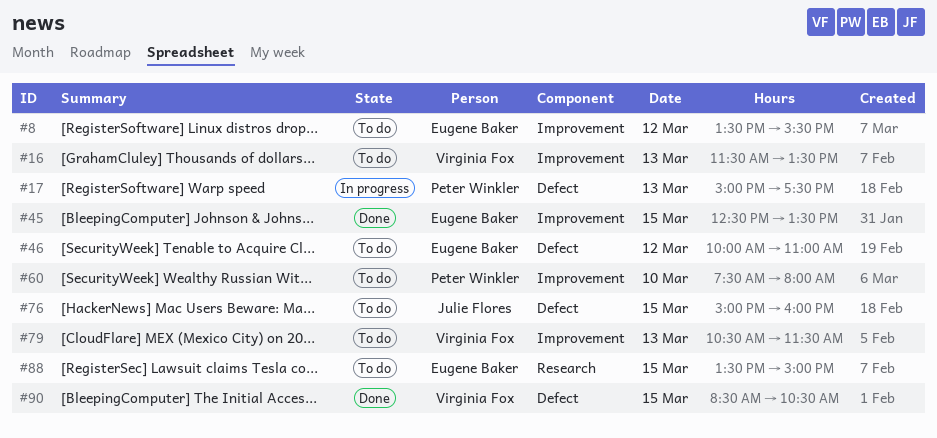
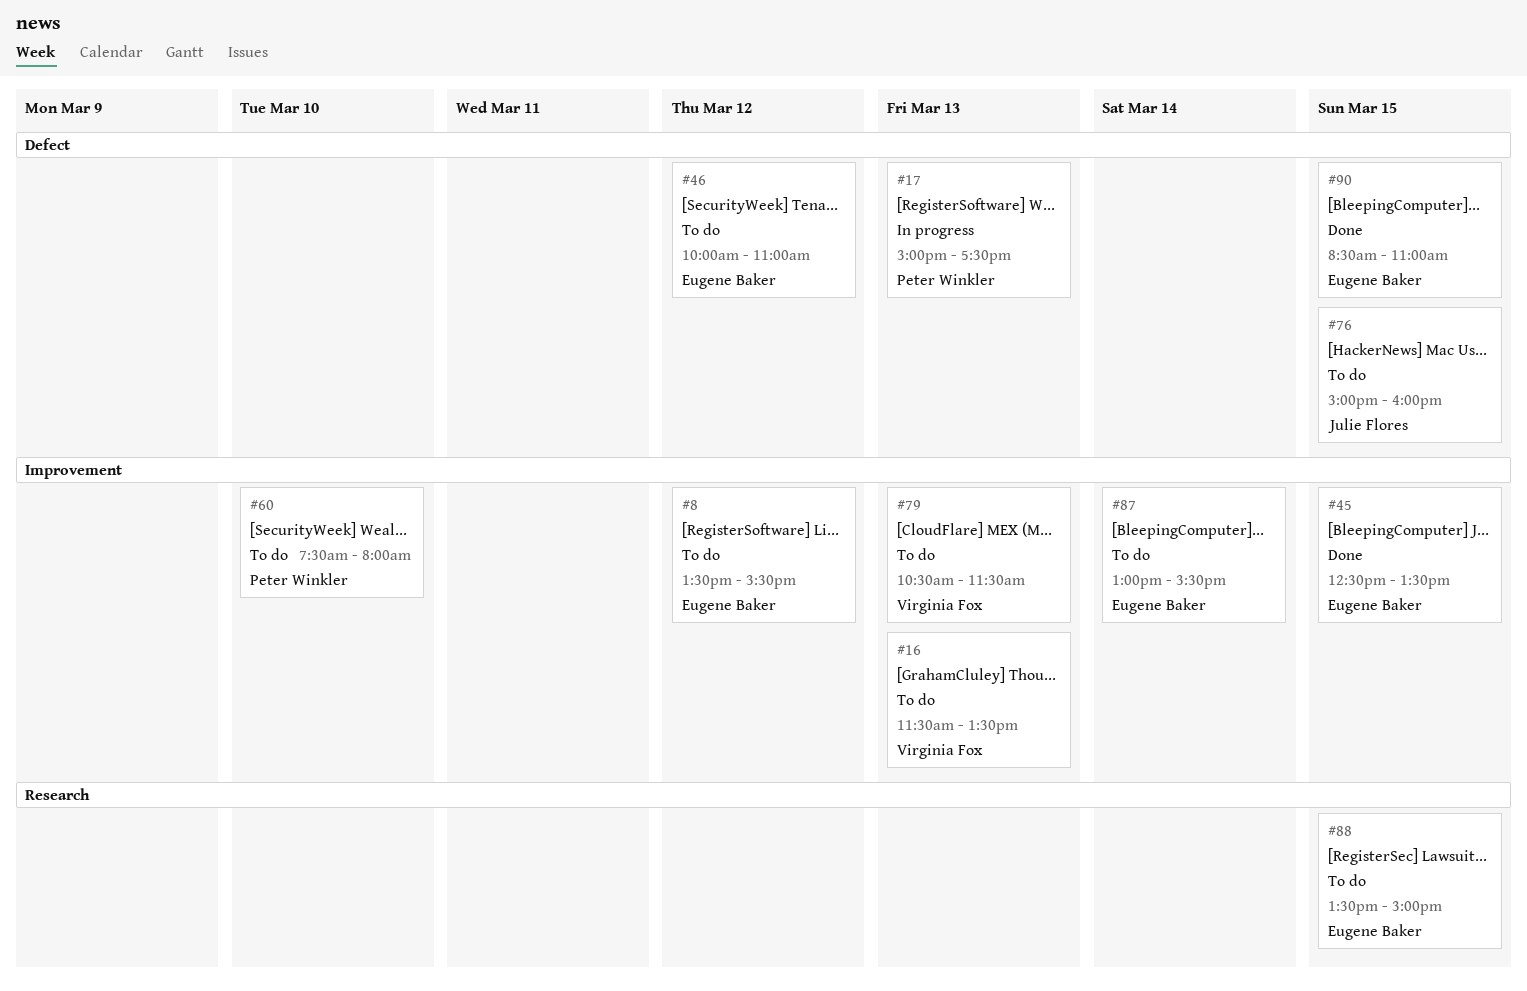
#87: none -> present
#90, owner: Virginia Fox -> Eugene Baker
#90, ends: 10:30 -> 11:00

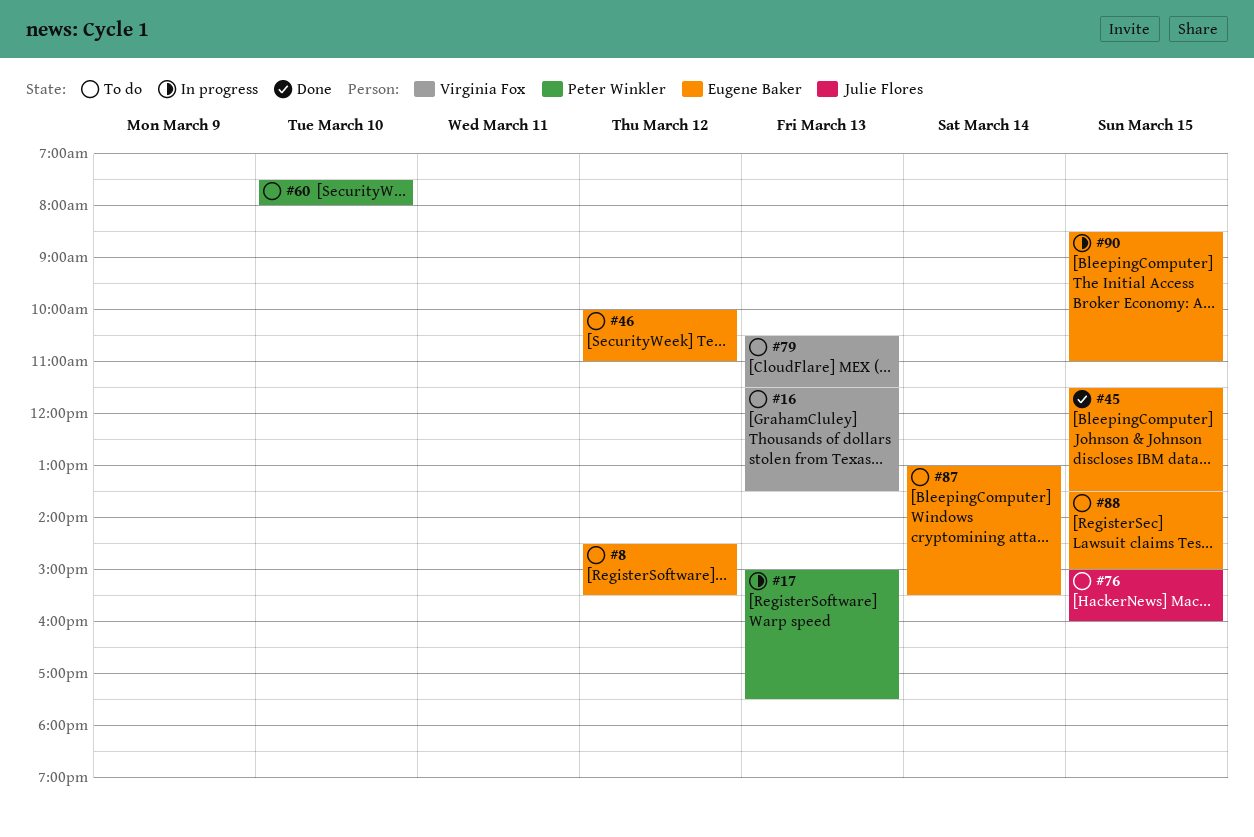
#8, begins: 13:30 -> 14:30
#45, begins: 12:30 -> 11:30
#90, status: Done -> In progress

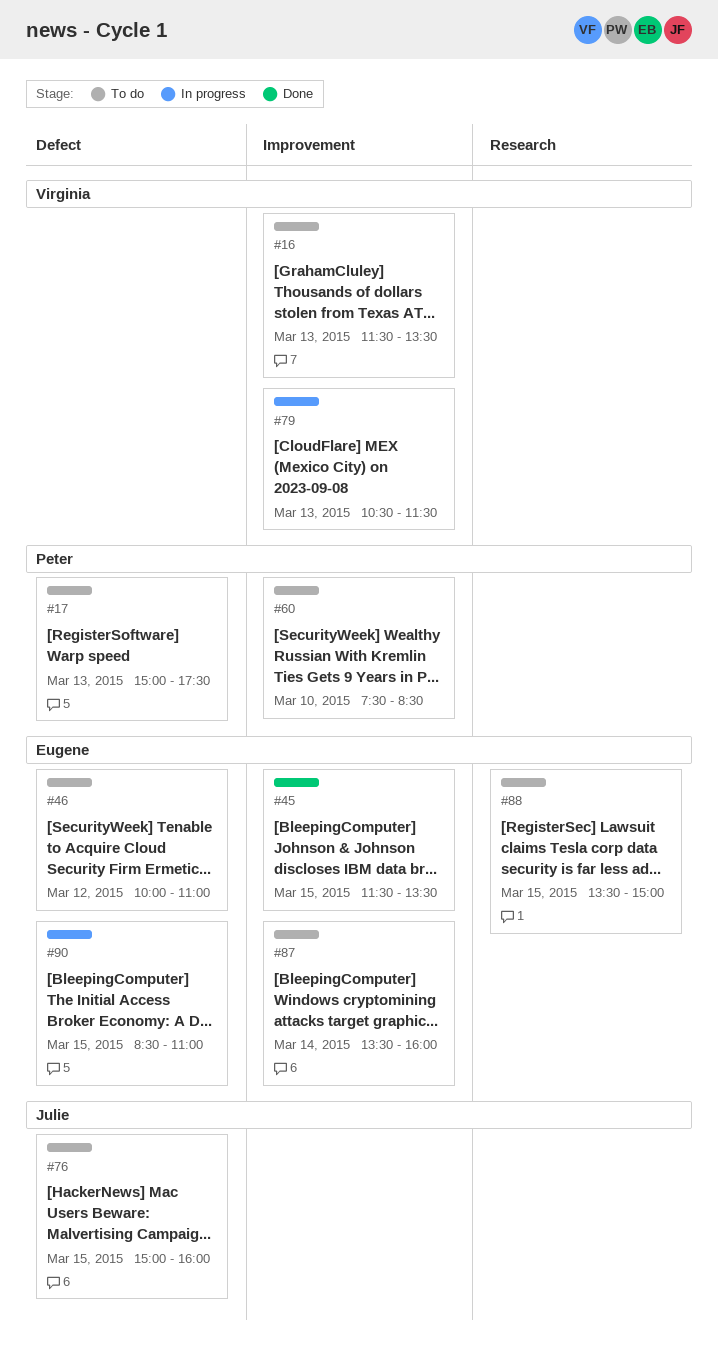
#8: present -> none
#17, status: In progress -> To do
#60, ends: 08:00 -> 08:30
#79, status: To do -> In progress
#87, begins: 13:00 -> 13:30
#87, ends: 15:30 -> 16:00

